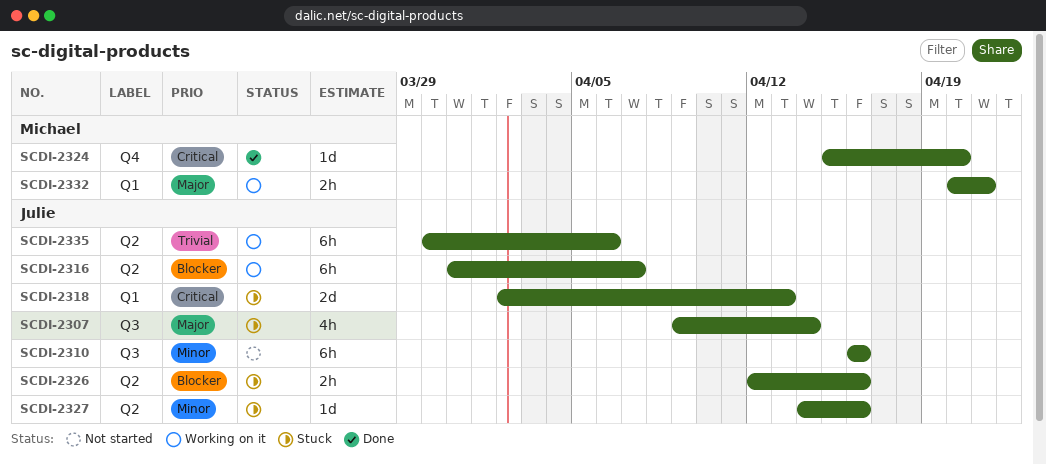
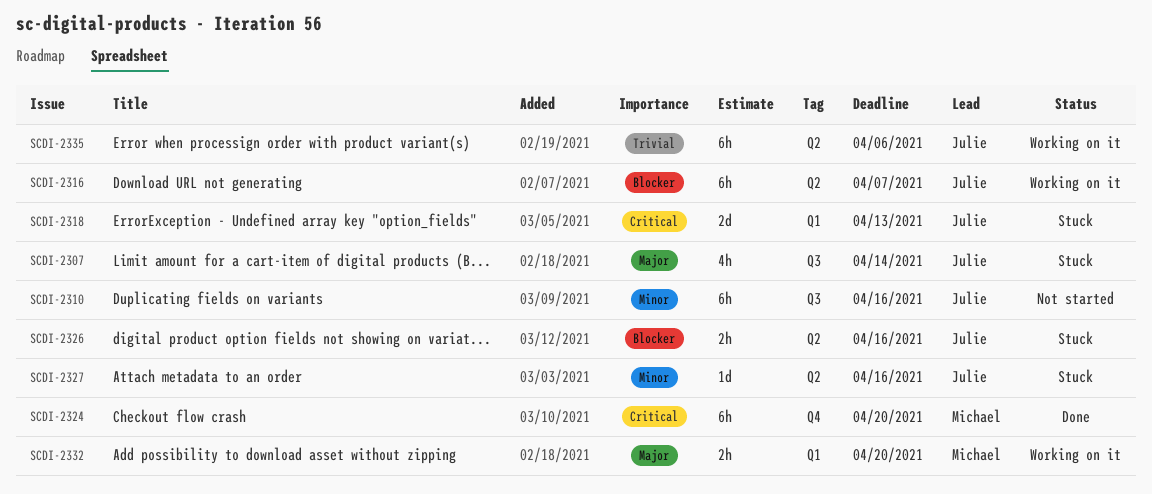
SCDI-2324, estimate: 1d -> 6h
SCDI-2332, due: Apr 21 -> Apr 20

